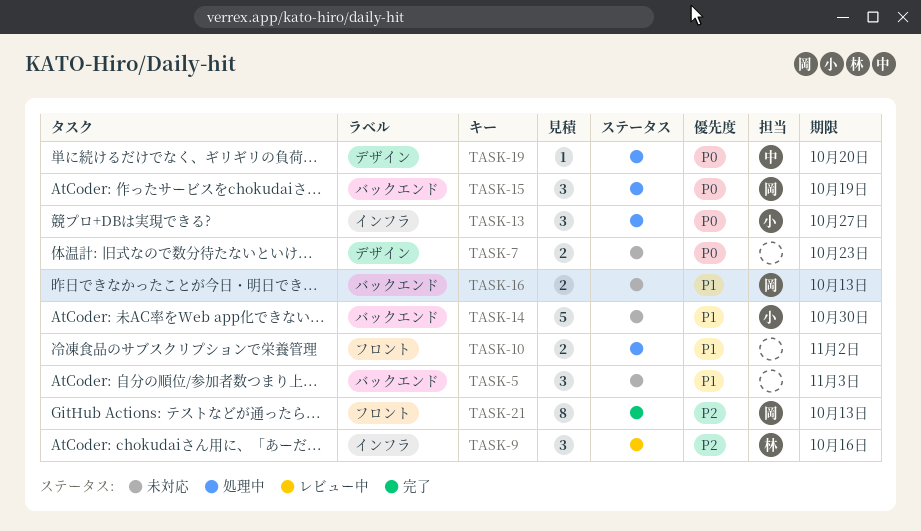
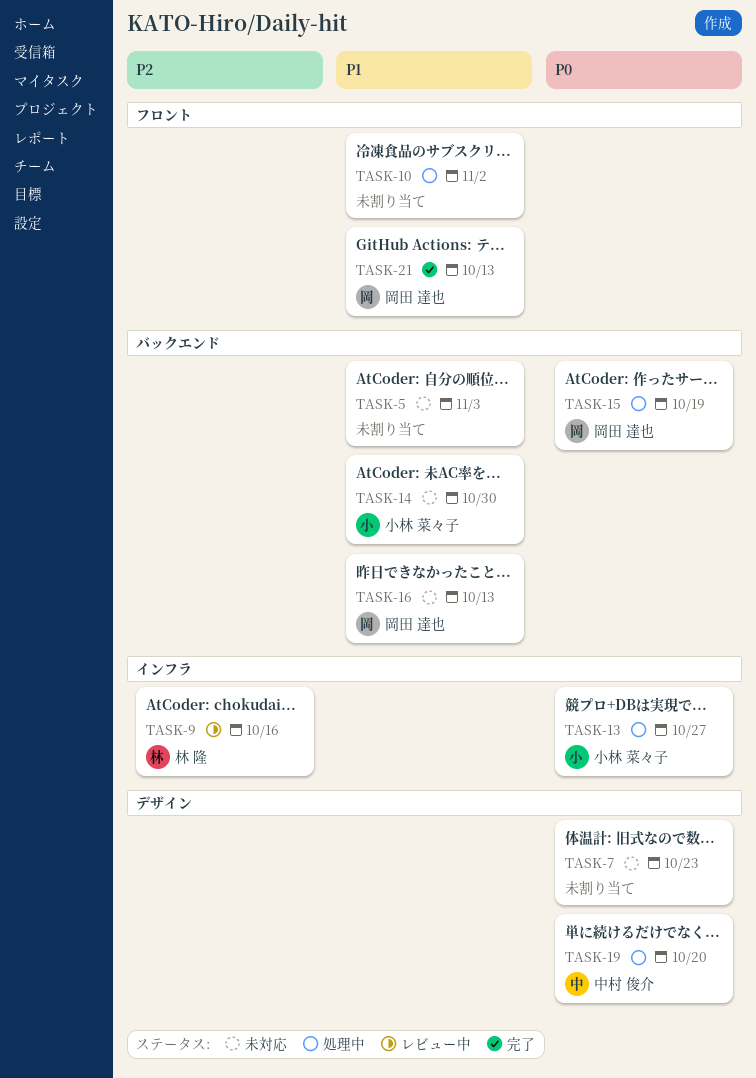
TASK-21, priority: P2 -> P1

